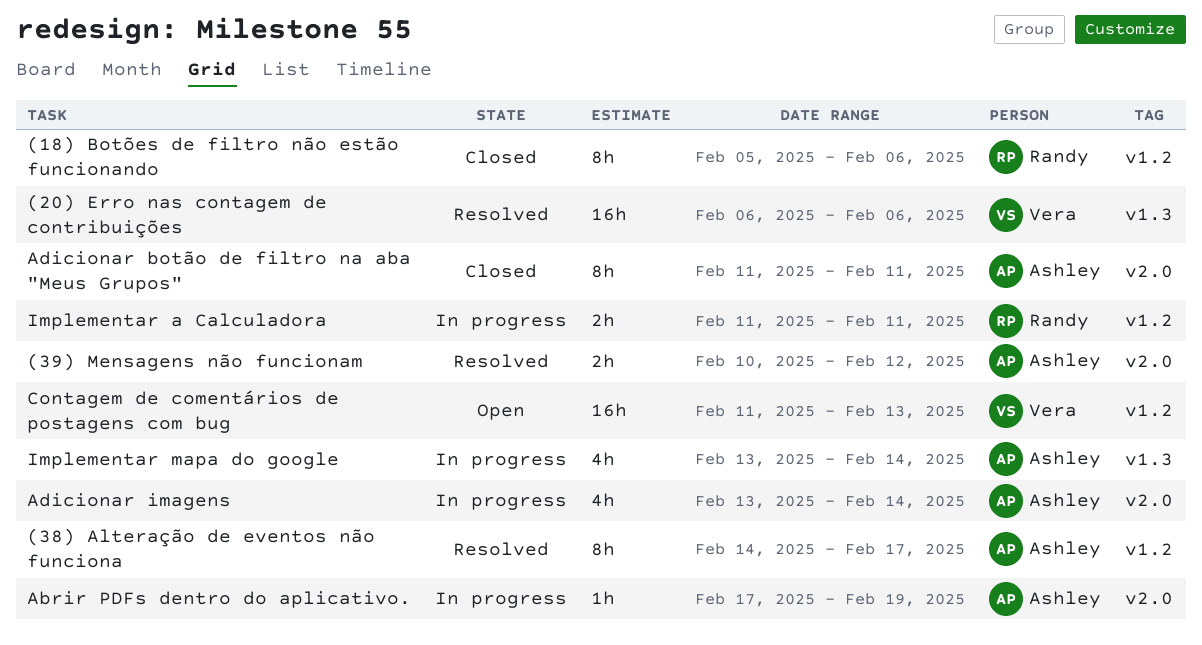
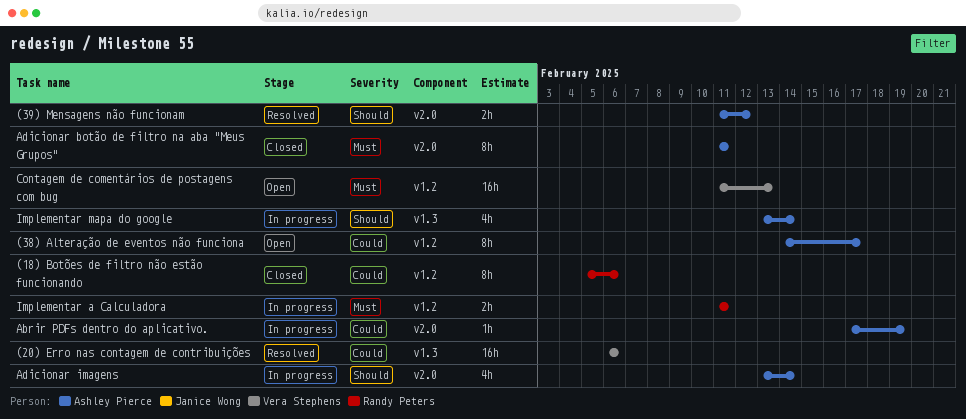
(38) Alteração de eventos não funciona, status: Resolved -> Open
(39) Mensagens não funcionam, start: Feb 10 -> Feb 11

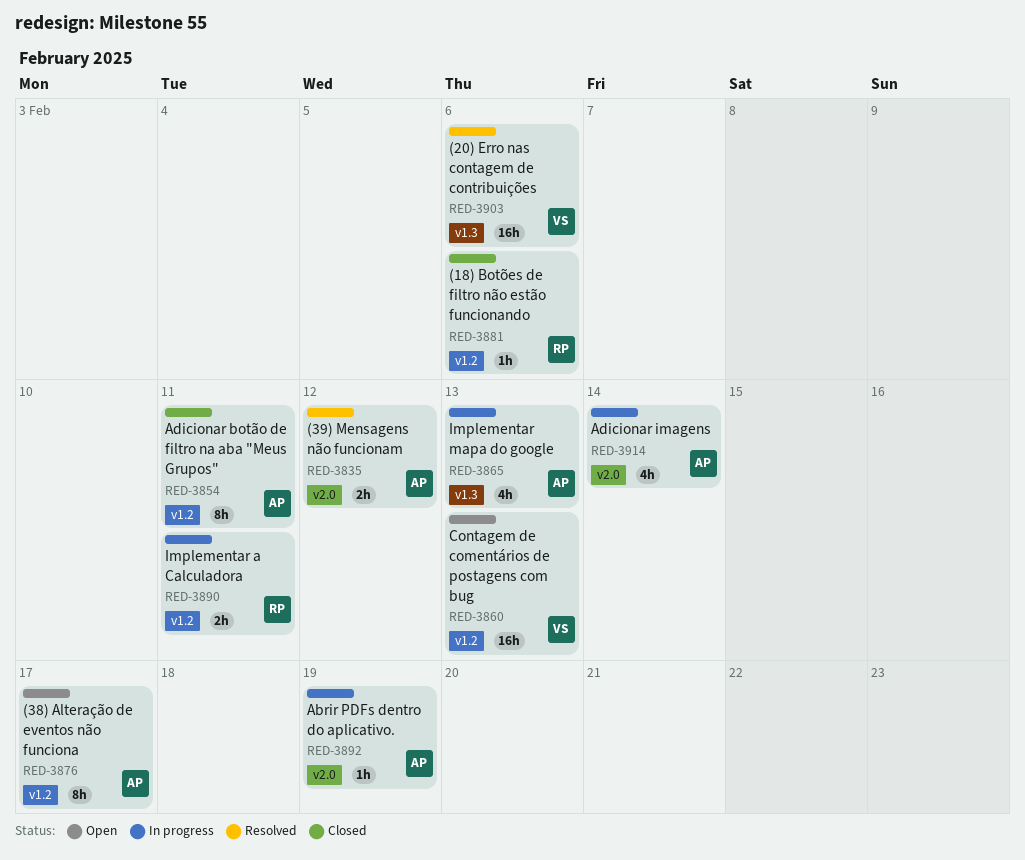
(18) Botões de filtro não estão funcionando, estimate: 8h -> 1h
Adicionar botão de filtro na aba "Meus Grupos", label: v2.0 -> v1.2
Implementar mapa do google, due: Feb 14 -> Feb 13

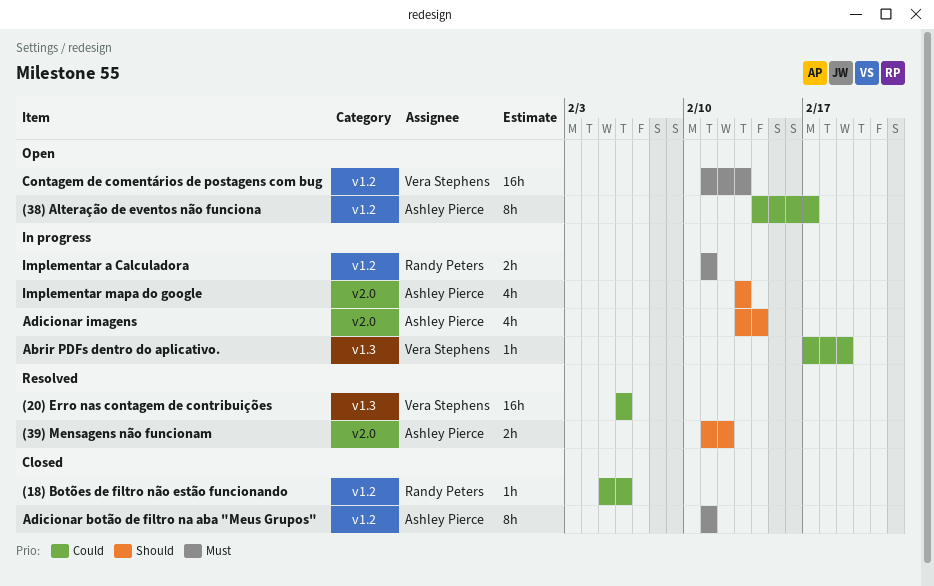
Abrir PDFs dentro do aplicativo., owner: Ashley Pierce -> Vera Stephens
Abrir PDFs dentro do aplicativo., label: v2.0 -> v1.3
Implementar mapa do google, label: v1.3 -> v2.0

